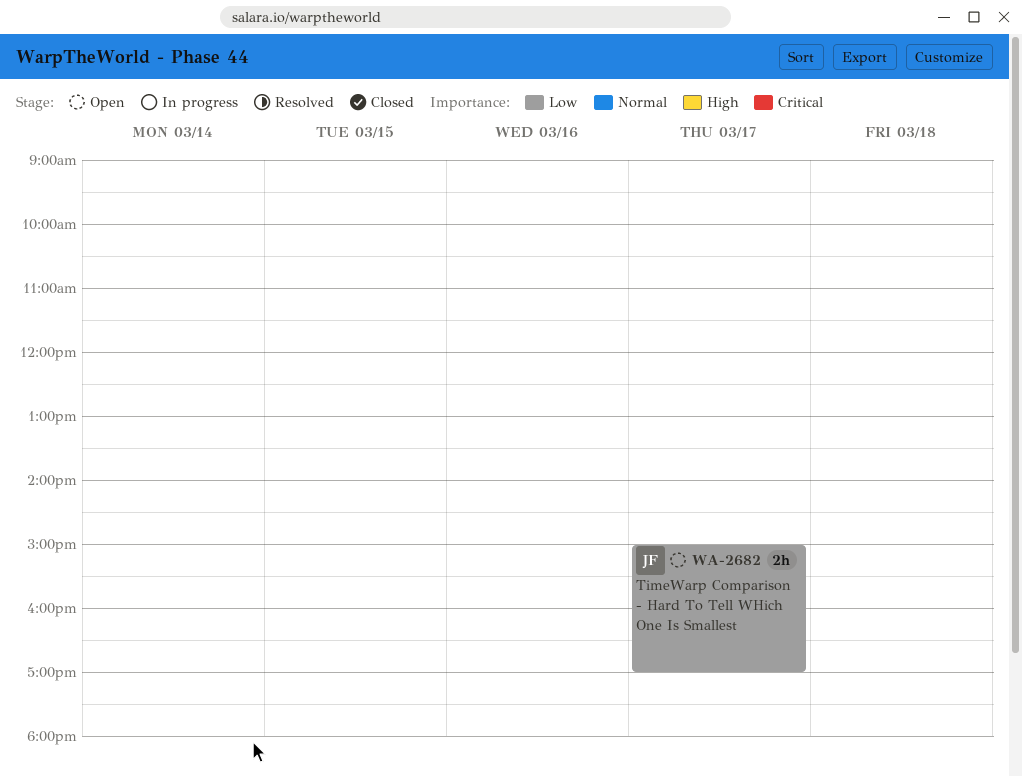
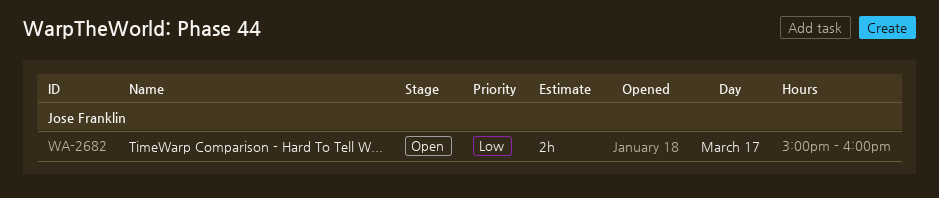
WA-2682, ends: 17:00 -> 16:00

